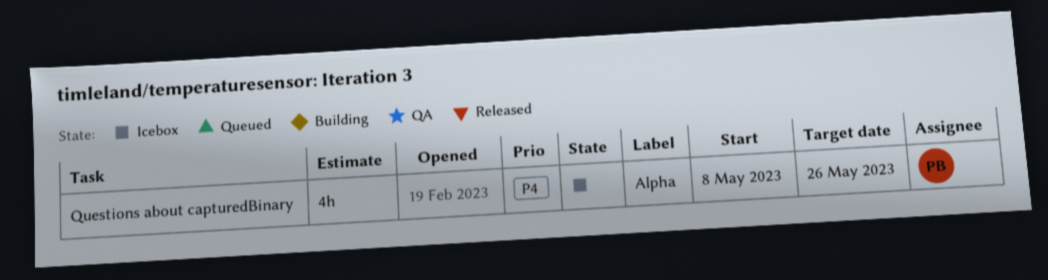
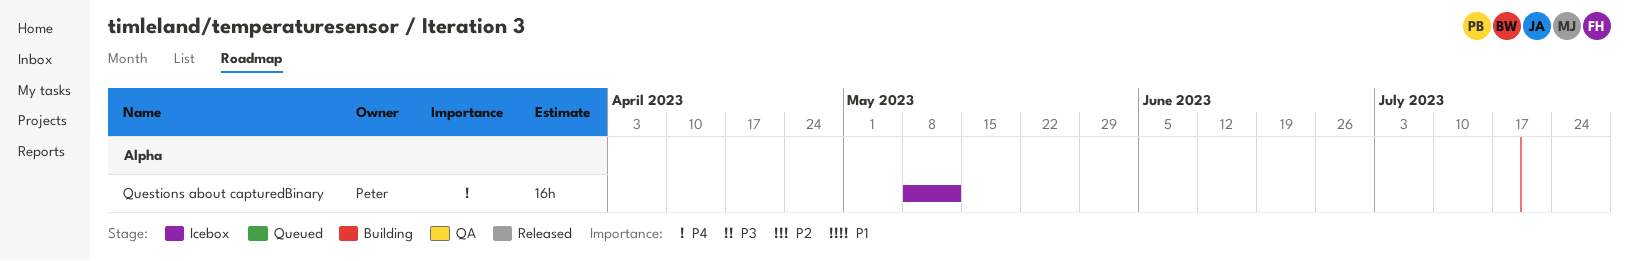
Questions about capturedBinary, estimate: 4h -> 16h
Questions about capturedBinary, due: May 26 -> May 12

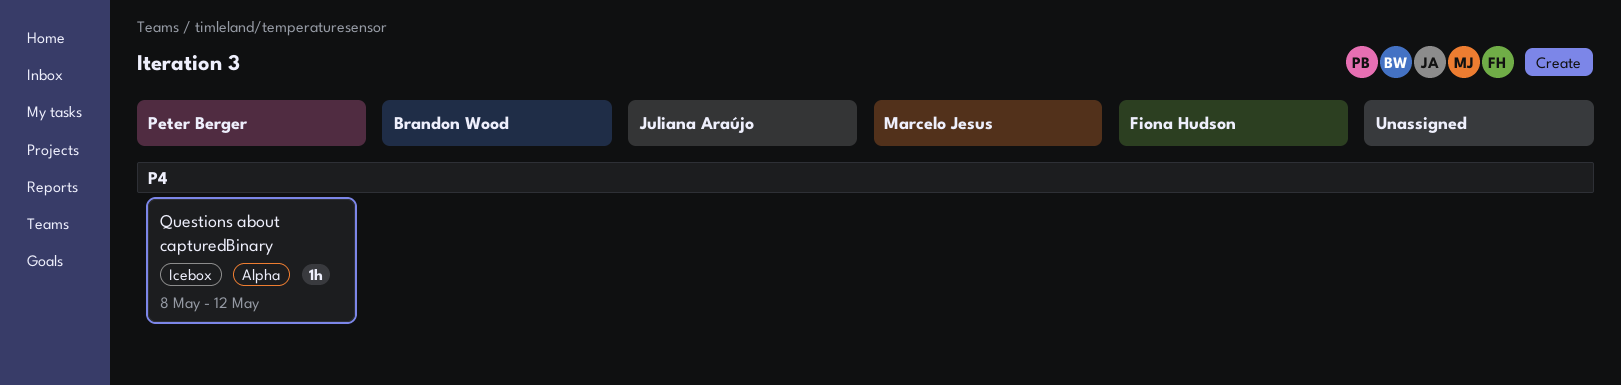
Questions about capturedBinary, estimate: 16h -> 1h

